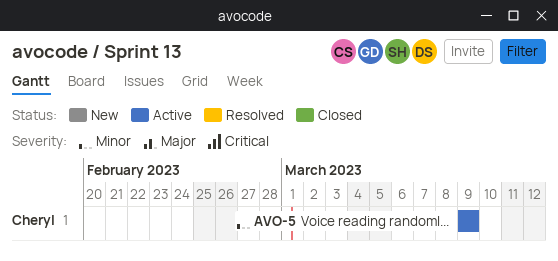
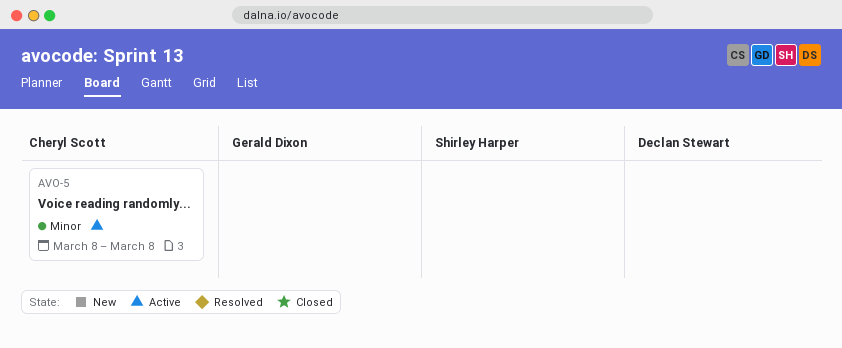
AVO-5, start: Mar 9 -> Mar 8
AVO-5, due: Mar 9 -> Mar 8

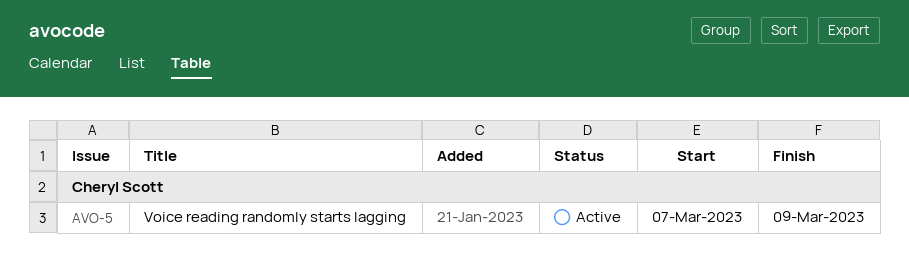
AVO-5, start: Mar 8 -> Mar 7
AVO-5, due: Mar 8 -> Mar 9

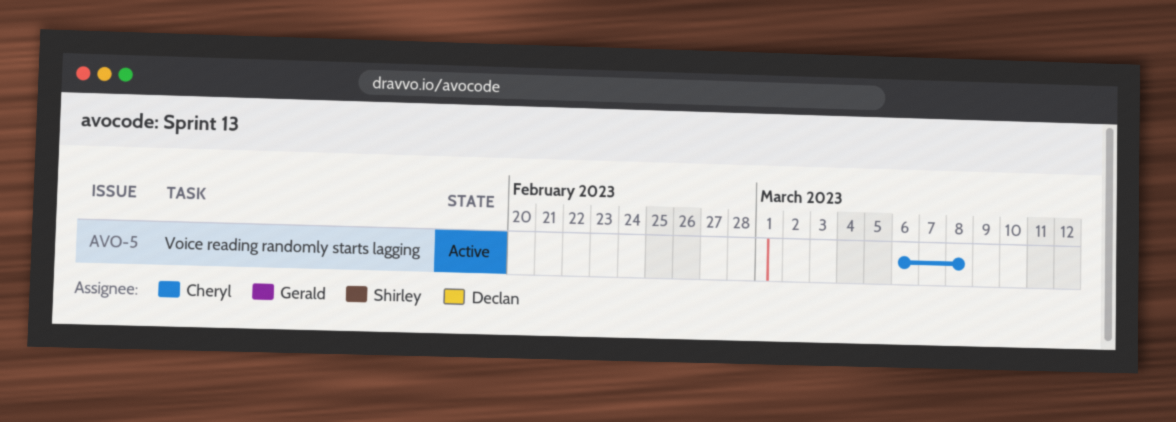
AVO-5, start: Mar 7 -> Mar 6
AVO-5, due: Mar 9 -> Mar 8

